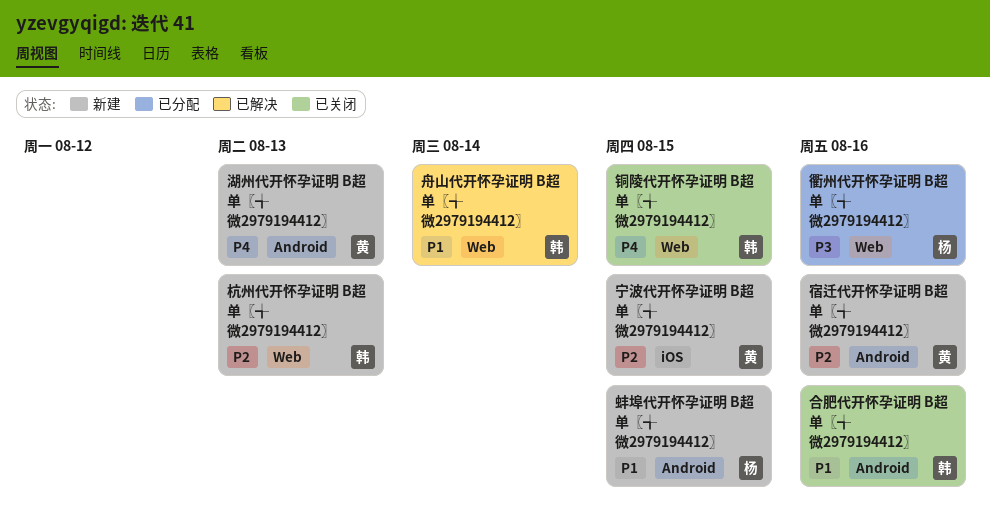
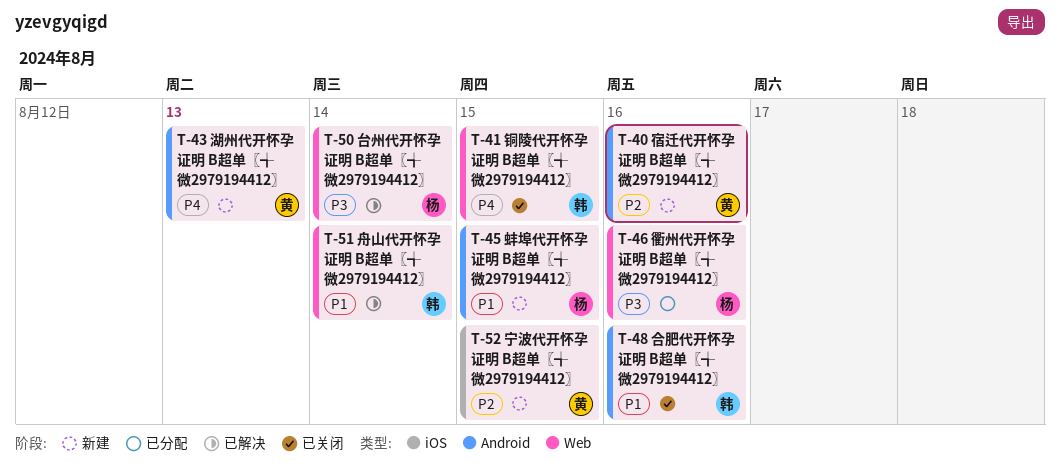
台州代开怀孕证明 B超单〖╅微2979194412〗: none -> present
杭州代开怀孕证明 B超单〖╅微2979194412〗: present -> none

